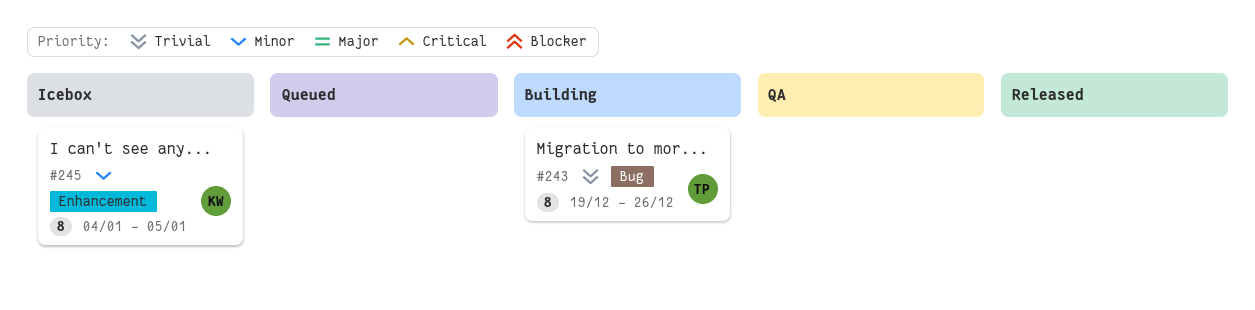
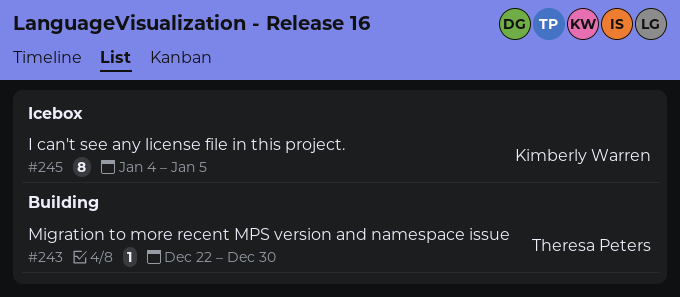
#243, estimate: 8 -> 1
#243, start: Dec 19 -> Dec 22
#243, due: Dec 26 -> Dec 30

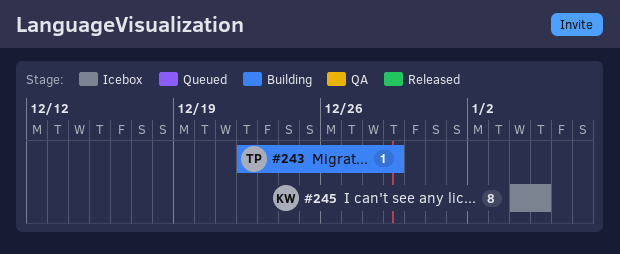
#243, due: Dec 30 -> Dec 29

